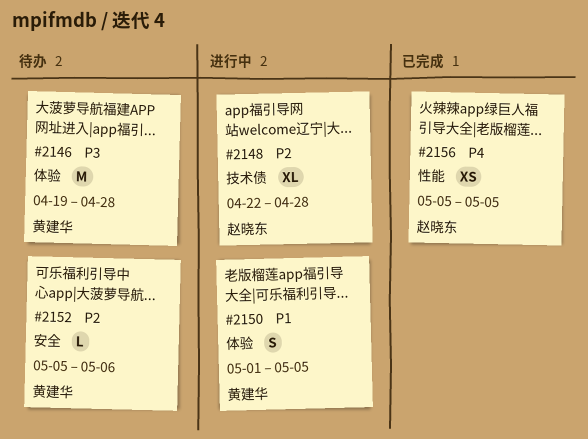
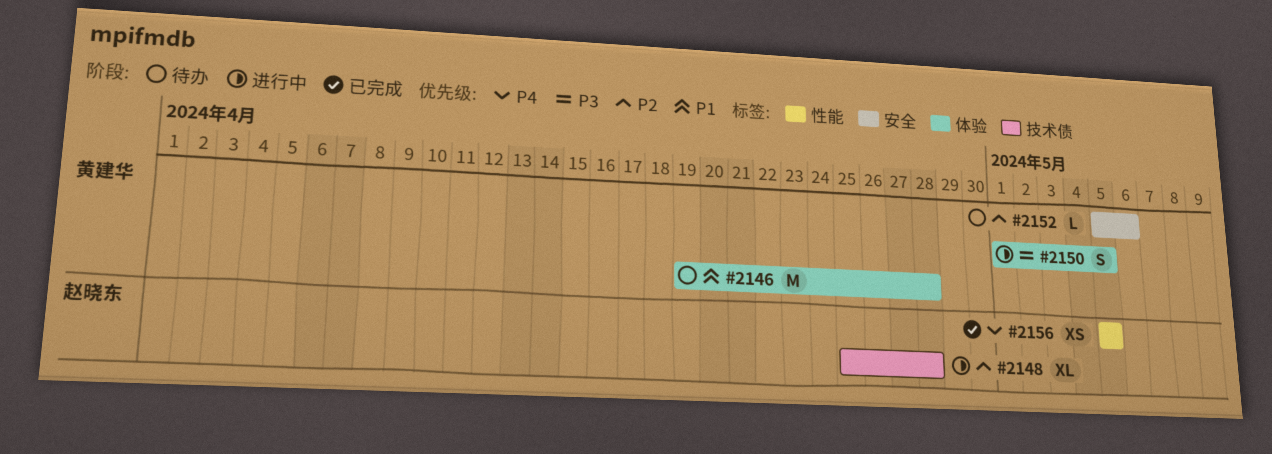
#2146, priority: P3 -> P1
#2148, start: Apr 22 -> Apr 25
#2150, priority: P1 -> P3

